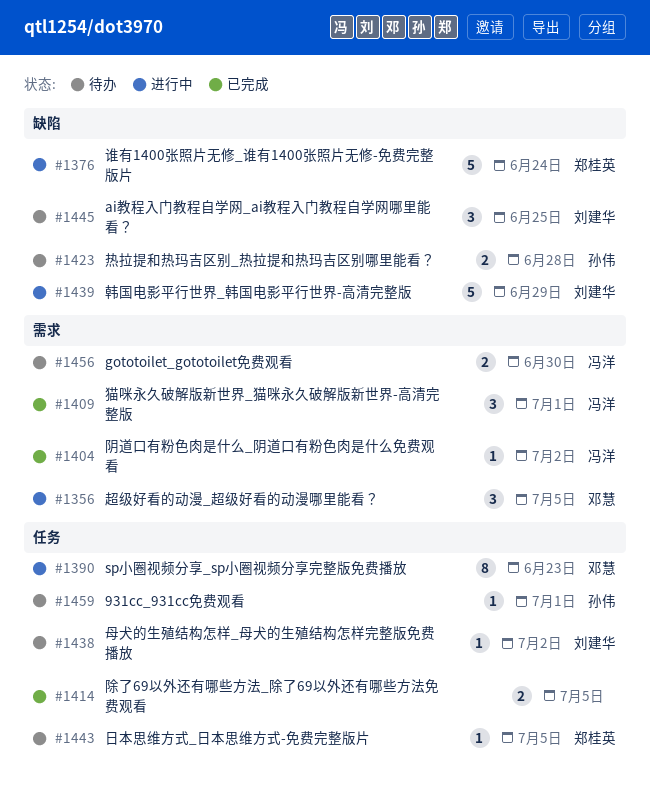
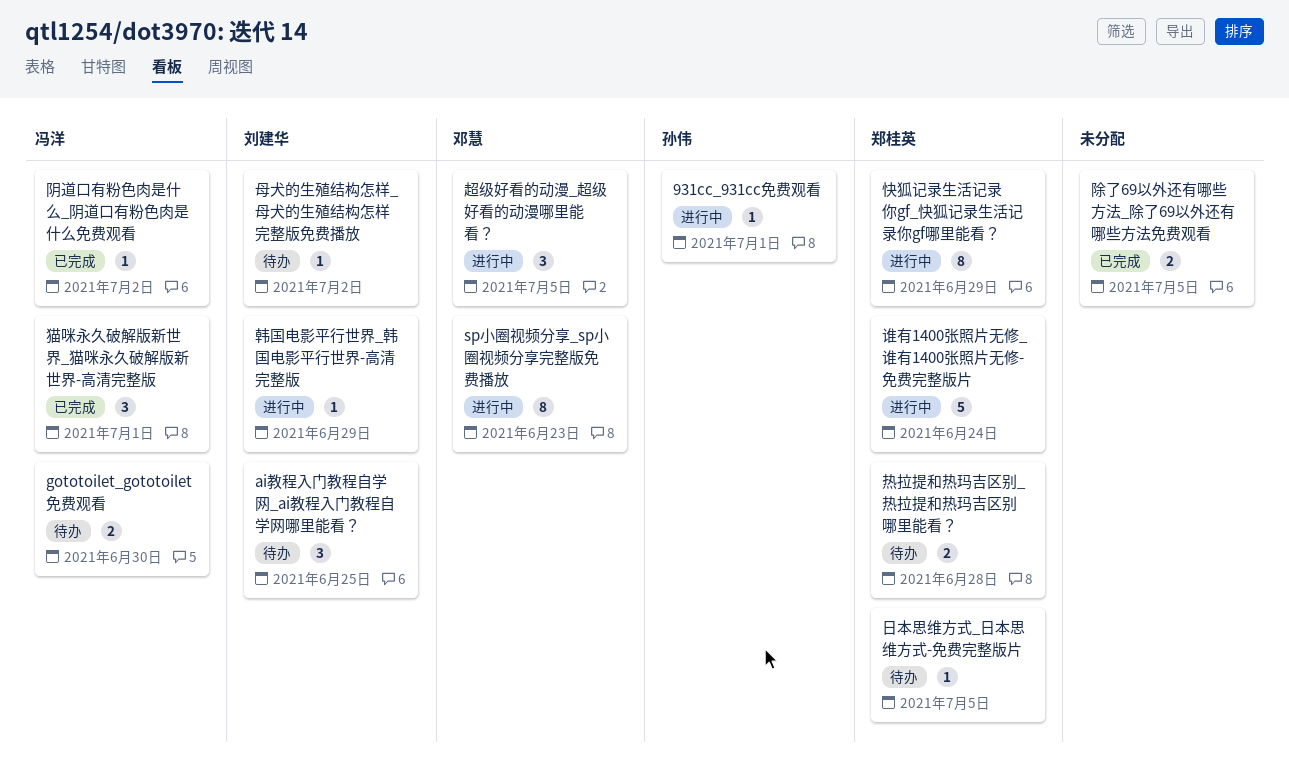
931cc_931cc免费观看, status: 待办 -> 进行中
快狐记录生活记录你gf_快狐记录生活记录你gf哪里能看？: none -> present
热拉提和热玛吉区别_热拉提和热玛吉区别哪里能看？, owner: 孙伟 -> 郑桂英
韩国电影平行世界_韩国电影平行世界-高清完整版, estimate: 5 -> 1

